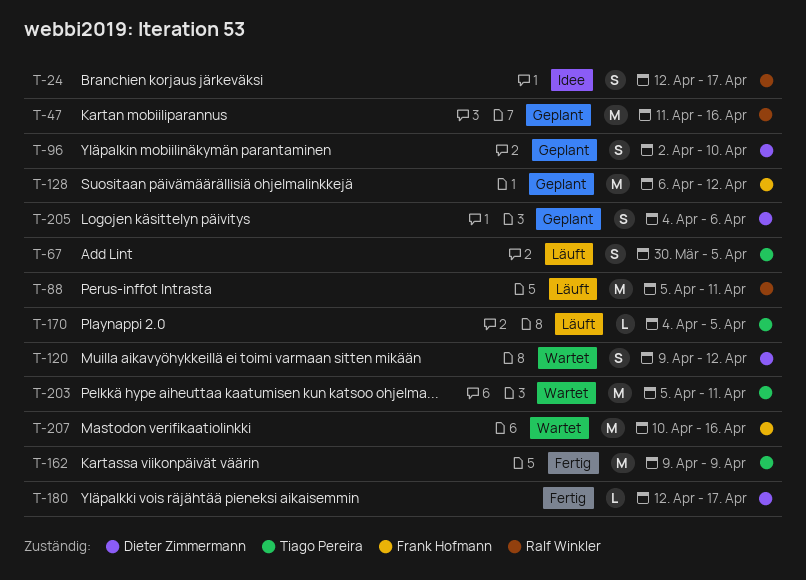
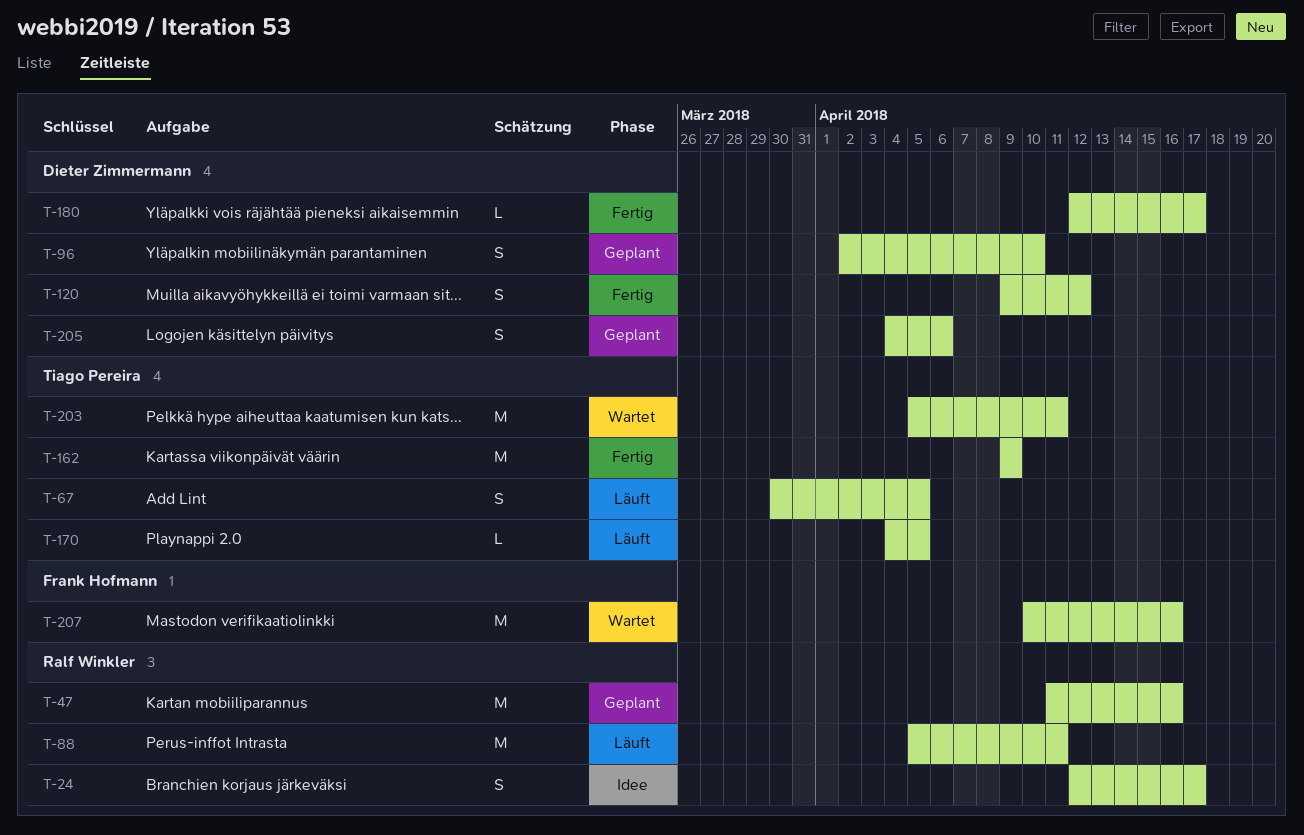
T-120, status: Wartet -> Fertig
T-128: present -> none

